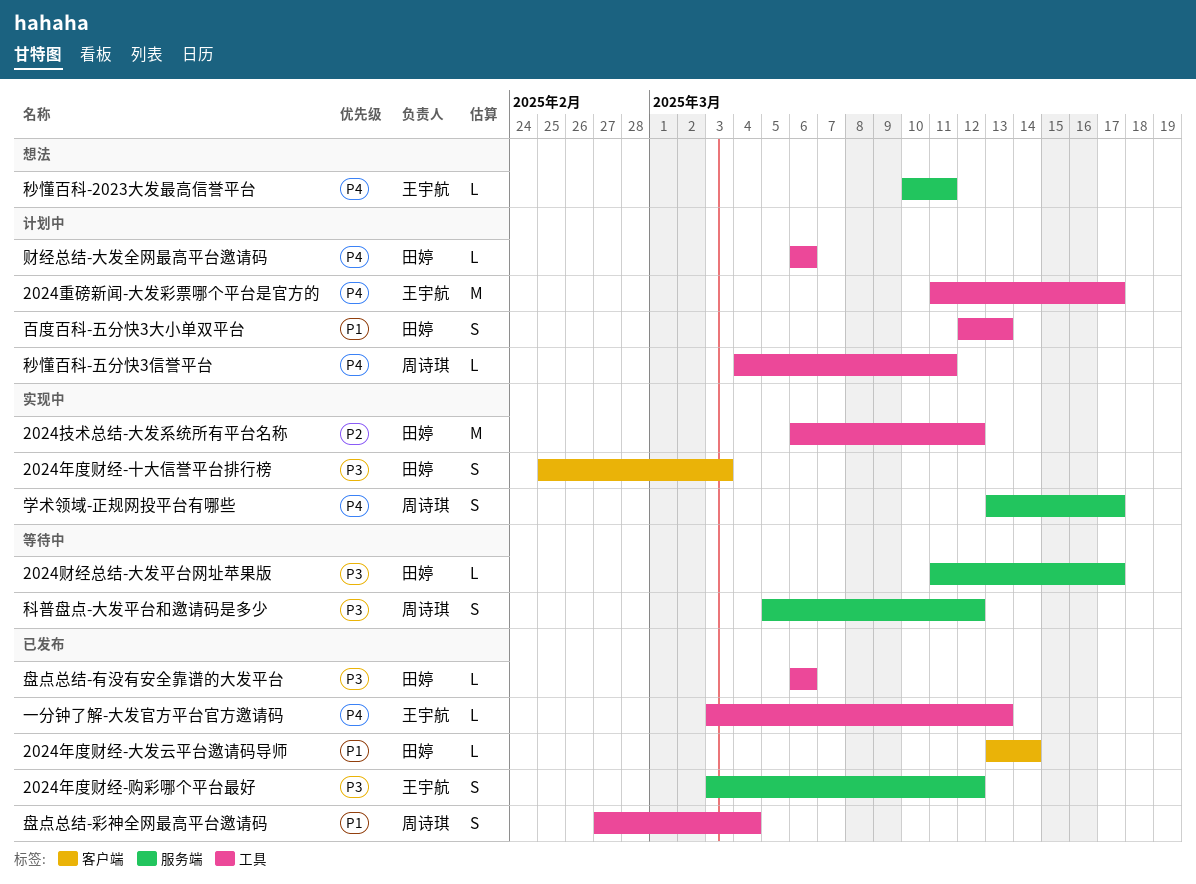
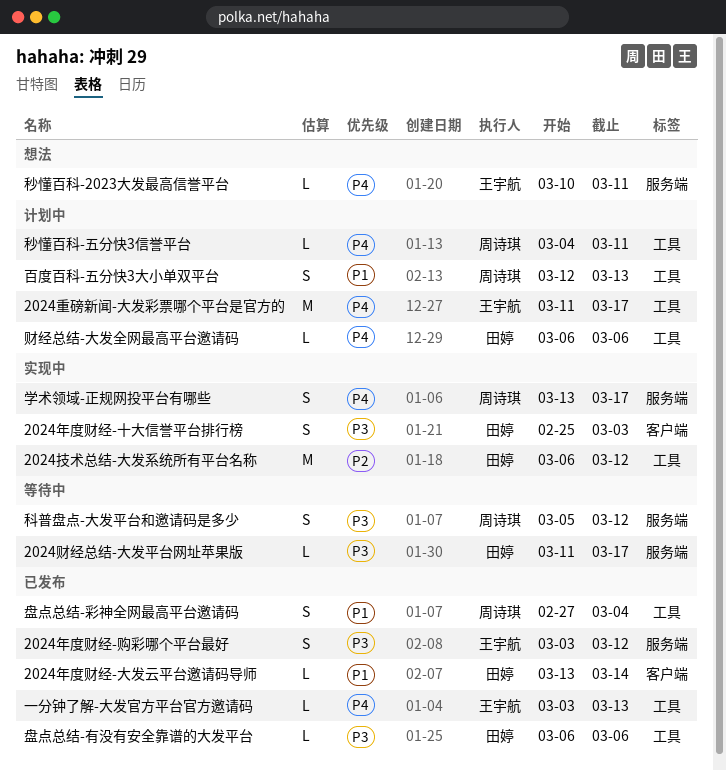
百度百科-五分快3大小单双平台, owner: 田婷 -> 周诗琪

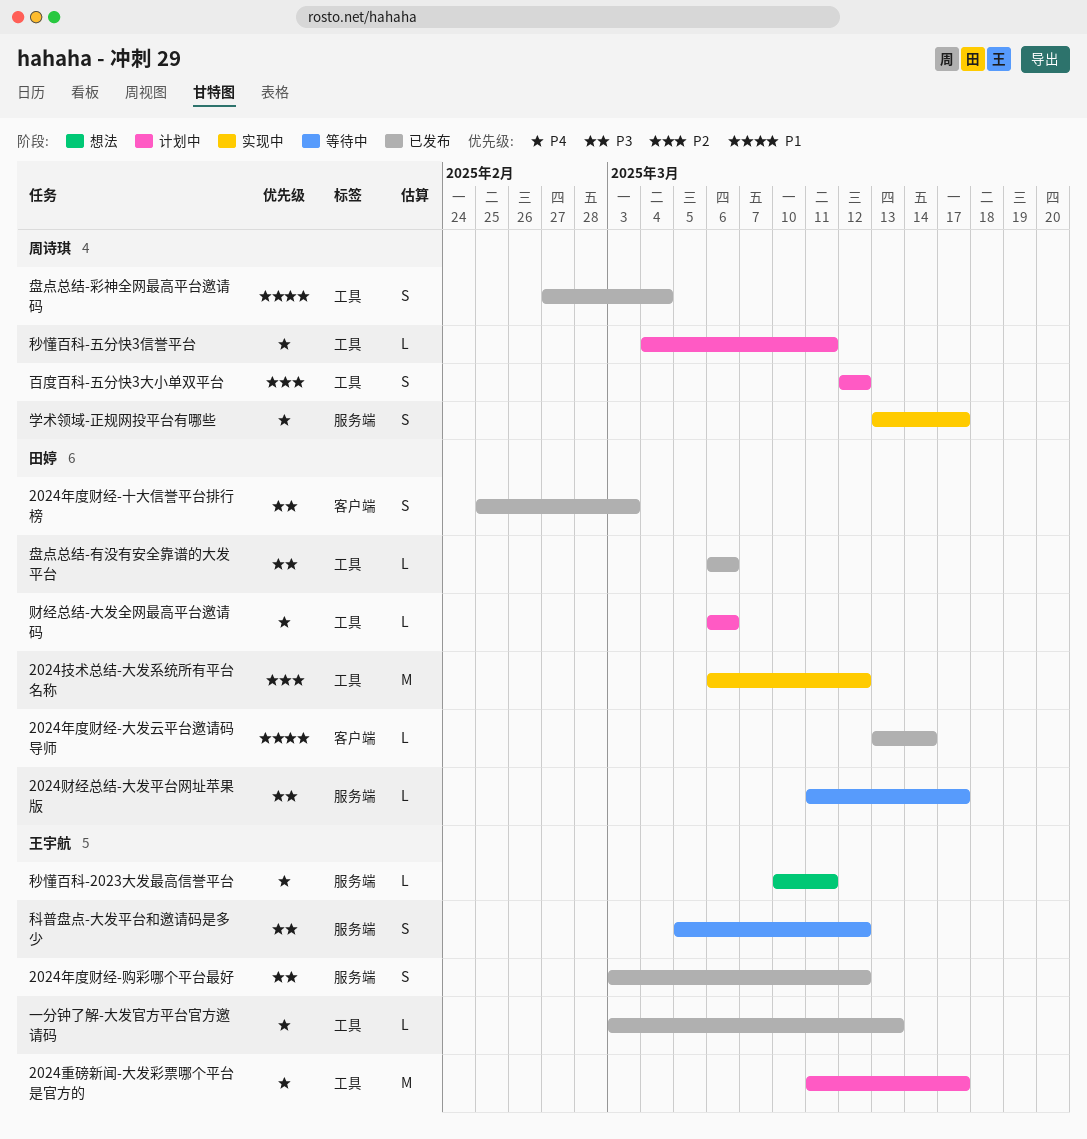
2024年度财经-十大信誉平台排行榜, status: 实现中 -> 已发布
百度百科-五分快3大小单双平台, priority: P1 -> P2
百度百科-五分快3大小单双平台, due: Mar 13 -> Mar 12
科普盘点-大发平台和邀请码是多少, owner: 周诗琪 -> 王宇航

